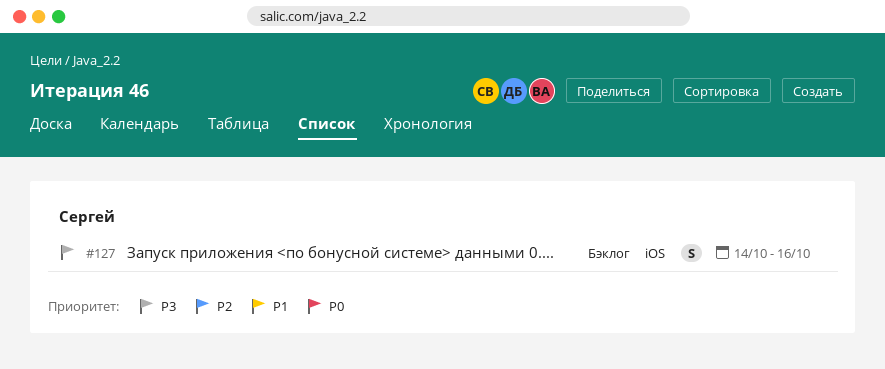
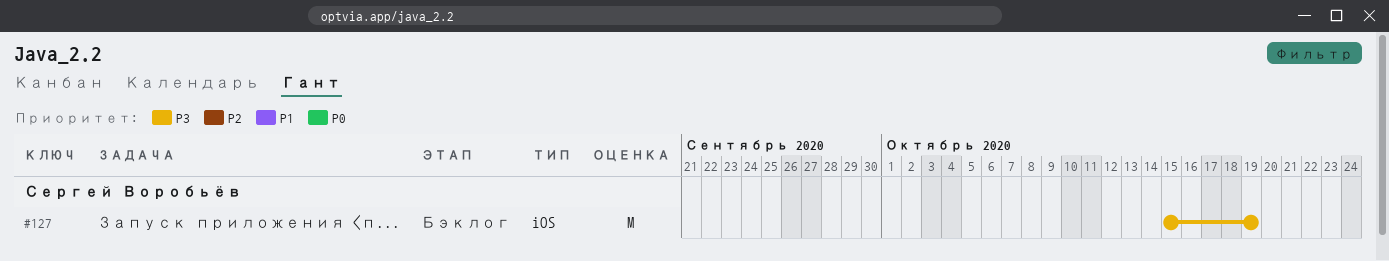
#127, estimate: S -> M
#127, start: Oct 14 -> Oct 15
#127, due: Oct 16 -> Oct 19

